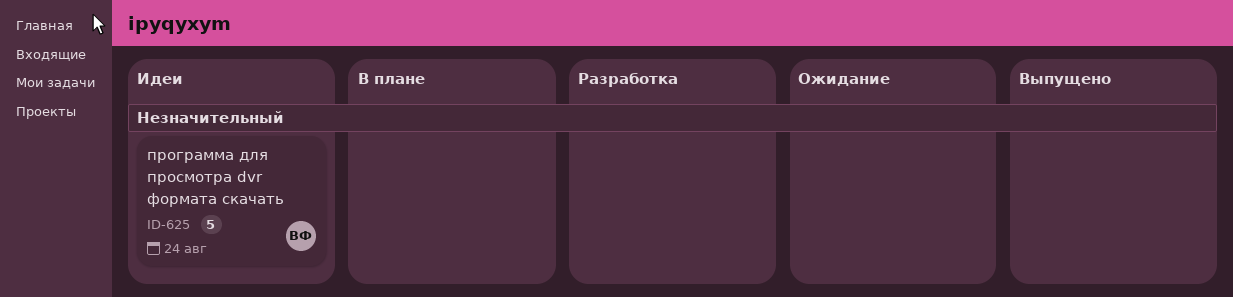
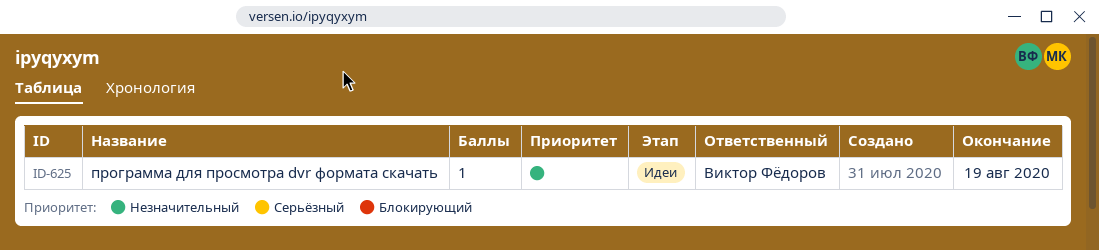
ID-625, estimate: 5 -> 1
ID-625, due: Aug 24 -> Aug 19

